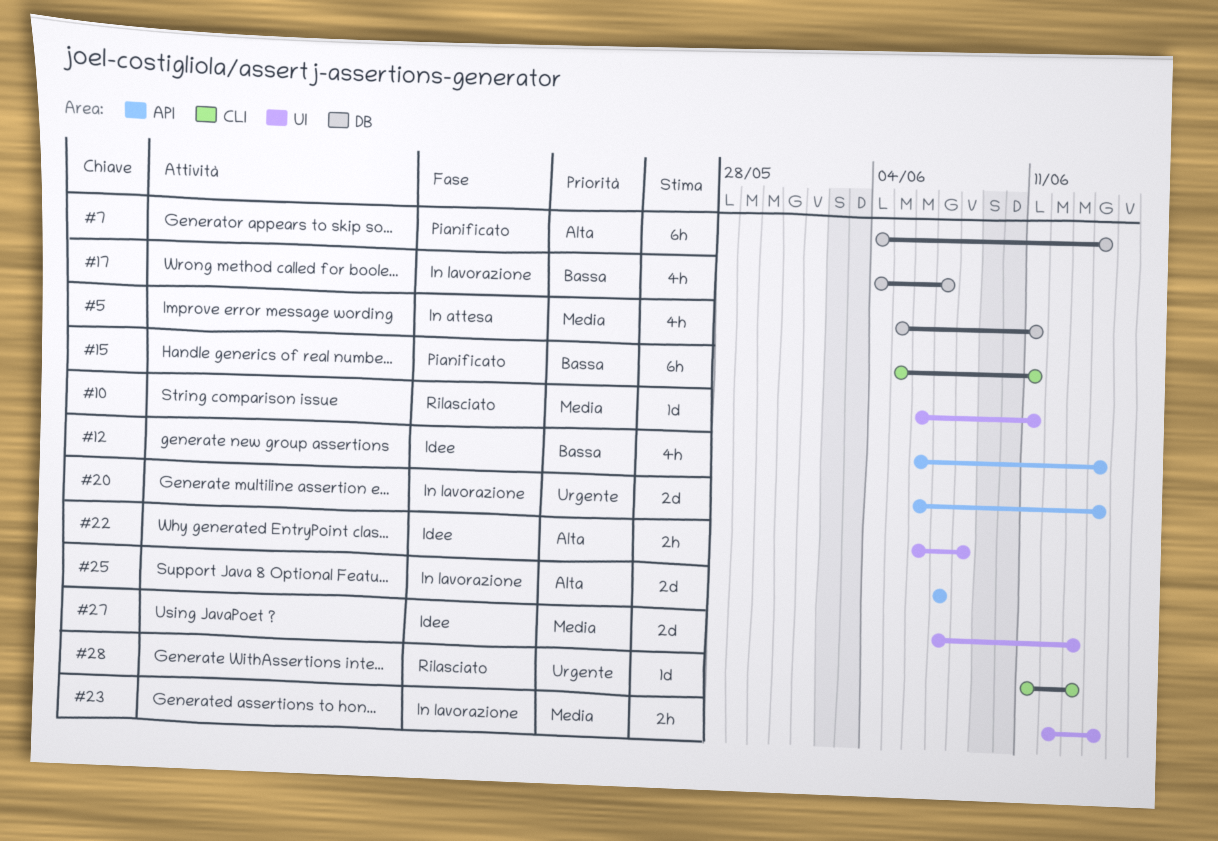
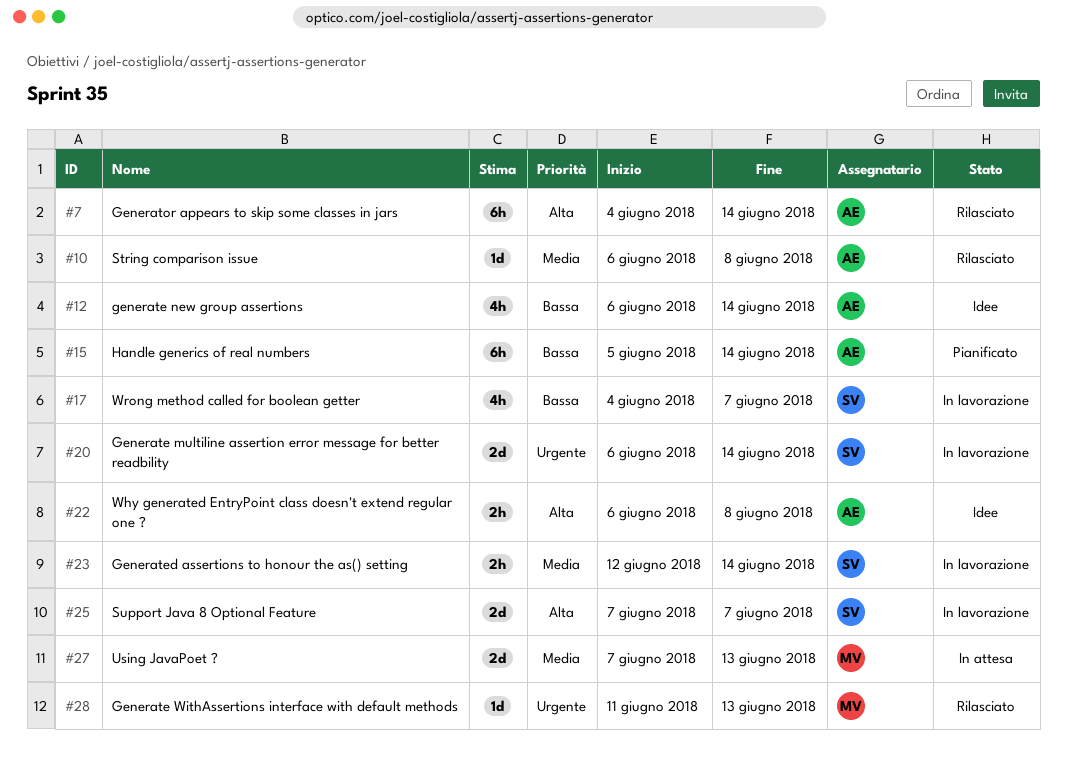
#5: present -> none
#7, status: Pianificato -> Rilasciato
#10, due: Jun 11 -> Jun 8
#15, due: Jun 11 -> Jun 14
#27, status: Idee -> In attesa

